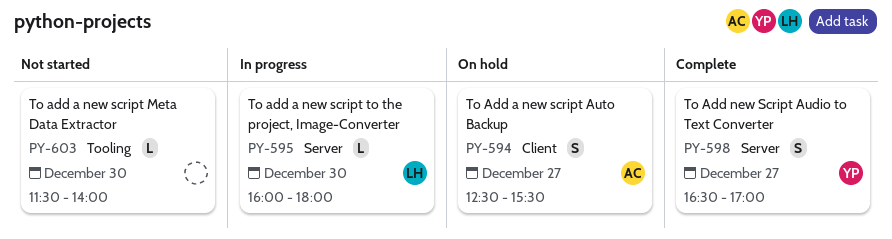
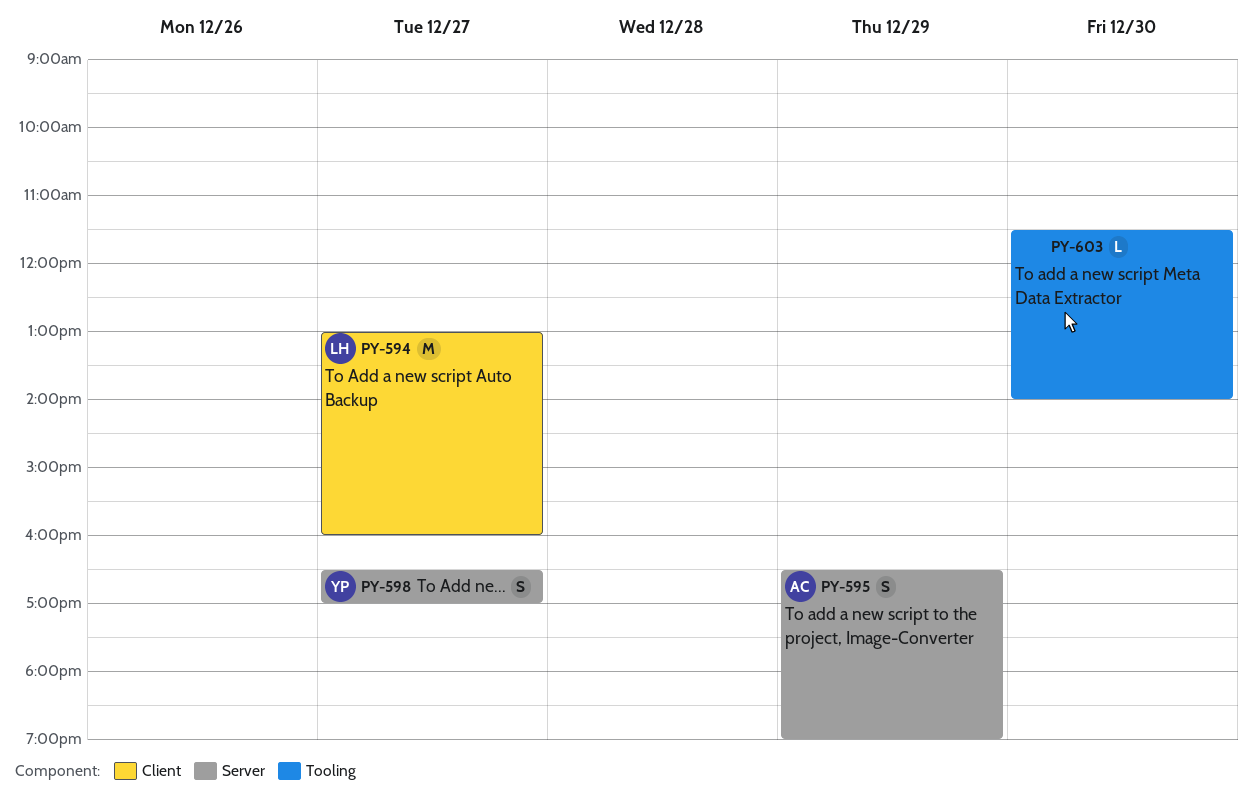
PY-594, owner: AC -> LH
PY-594, estimate: S -> M
PY-594, begins: 12:30 -> 13:00
PY-594, ends: 15:30 -> 16:00
PY-595, owner: LH -> AC
PY-595, estimate: L -> S
PY-595, day: Dec 30 -> Dec 29
PY-595, begins: 16:00 -> 16:30
PY-595, ends: 18:00 -> 19:00

